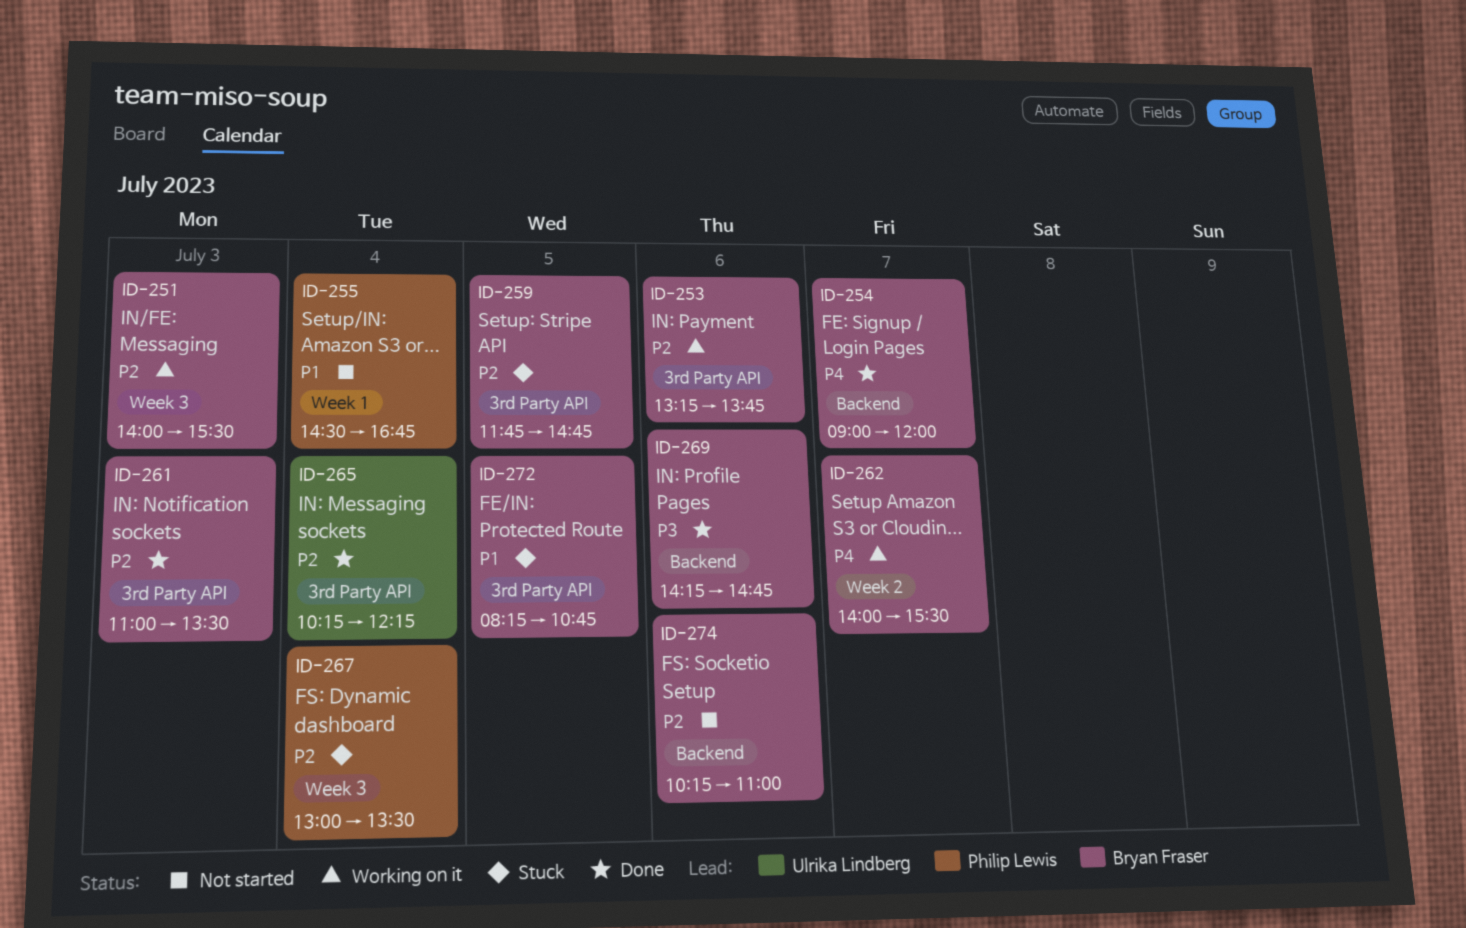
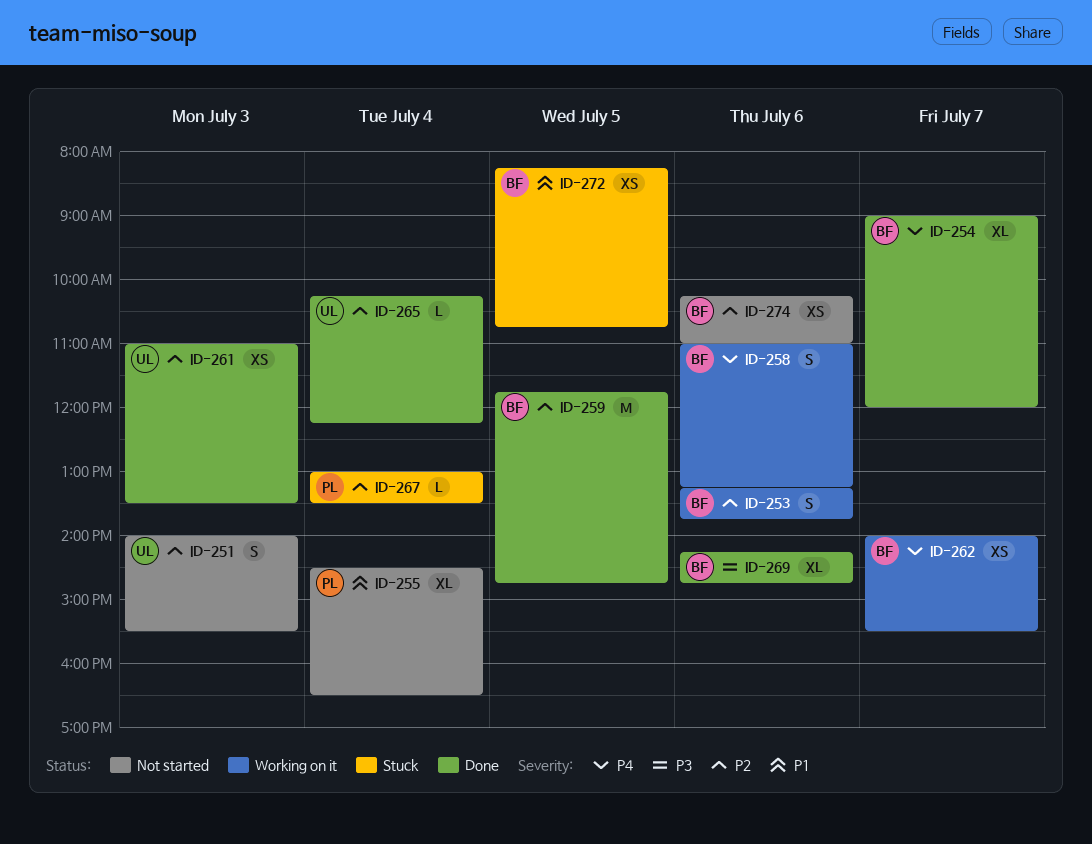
ID-251, status: Working on it -> Not started
ID-251, owner: Bryan Fraser -> Ulrika Lindberg
ID-255, ends: 16:45 -> 16:30
ID-258: none -> present
ID-259, status: Stuck -> Done
ID-261, owner: Bryan Fraser -> Ulrika Lindberg

